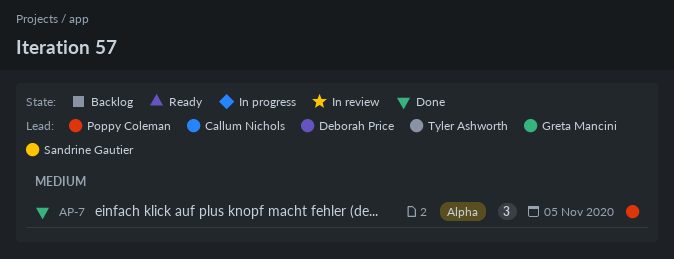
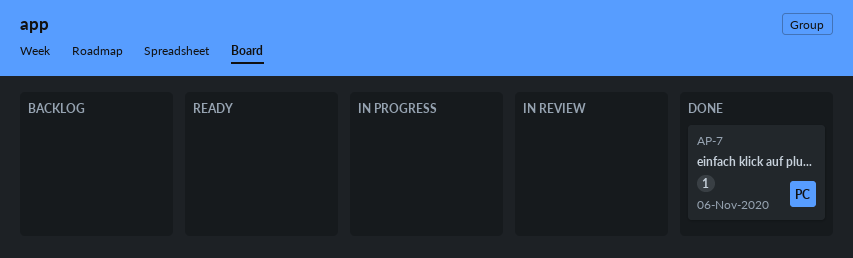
AP-7, estimate: 3 -> 1
AP-7, due: Nov 5 -> Nov 6

